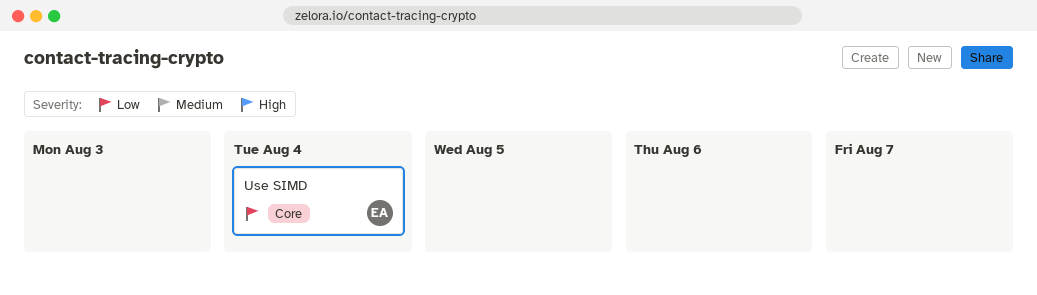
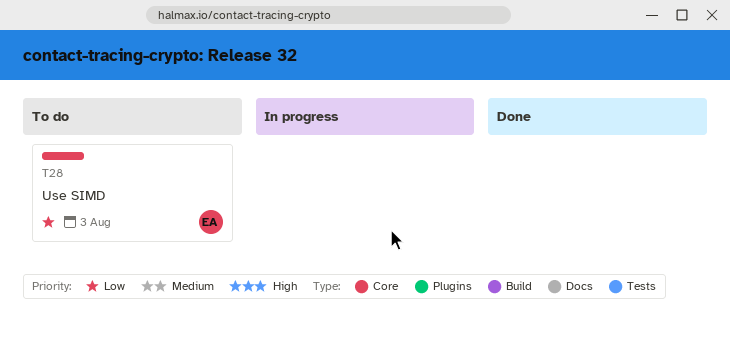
Use SIMD, due: Aug 4 -> Aug 3

